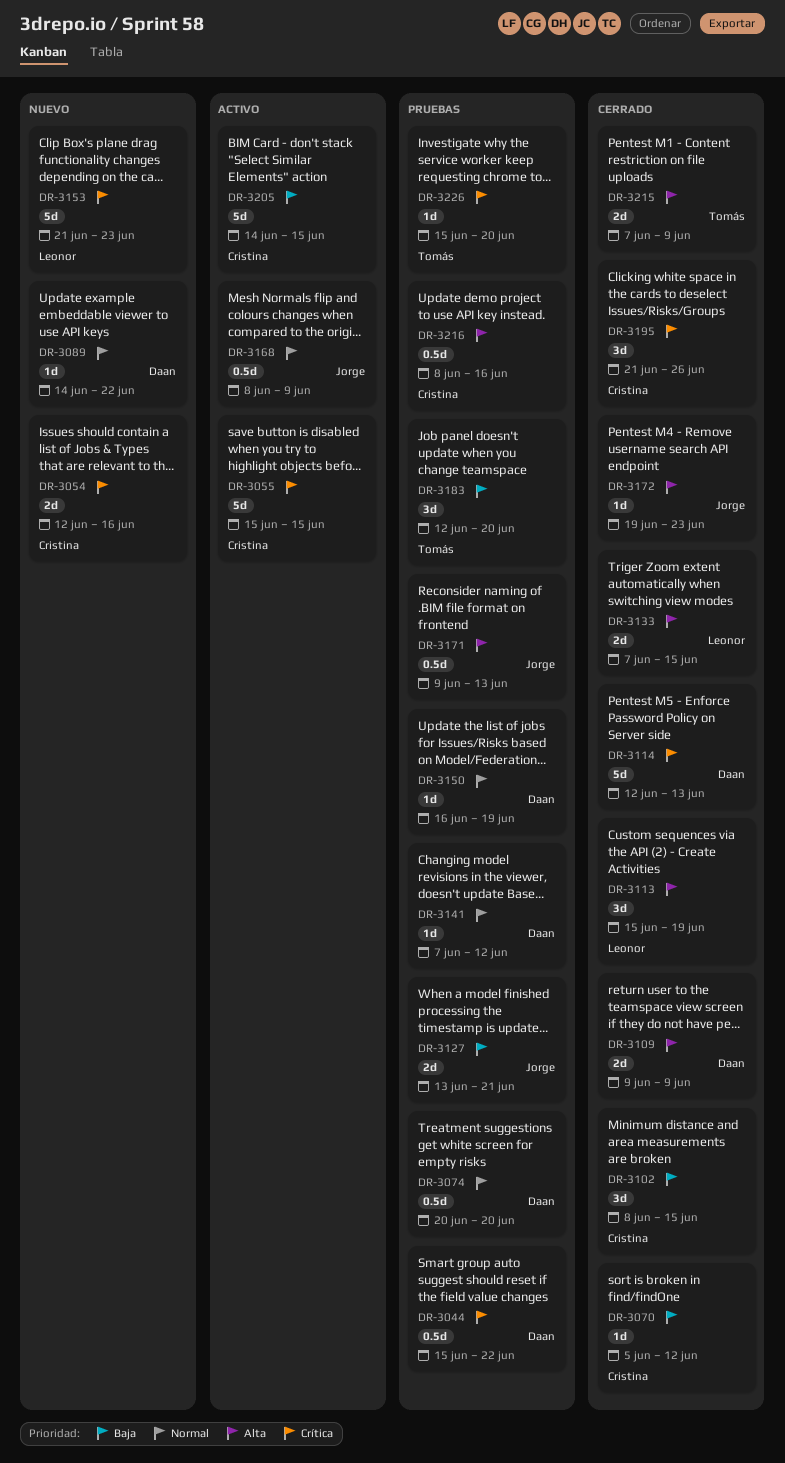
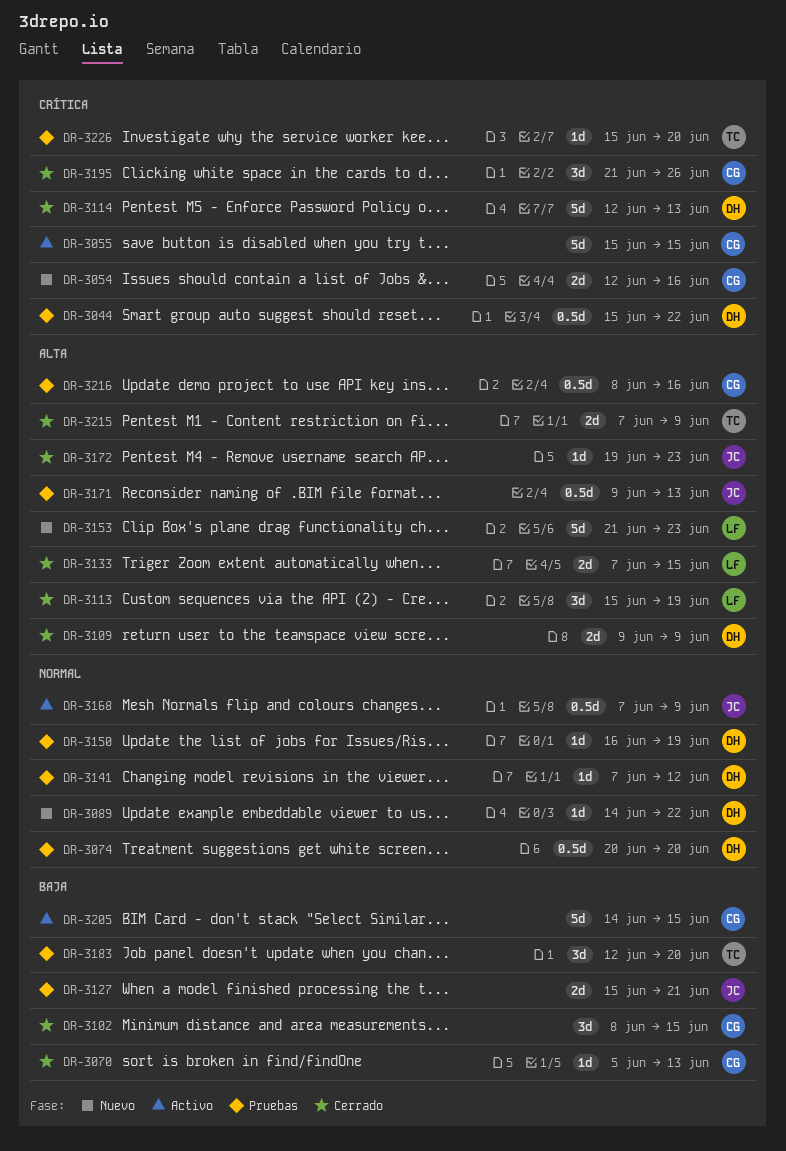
DR-3070, due: Jun 12 -> Jun 13
DR-3127, start: Jun 13 -> Jun 15
DR-3153, priority: Crítica -> Alta
DR-3168, start: Jun 8 -> Jun 7

